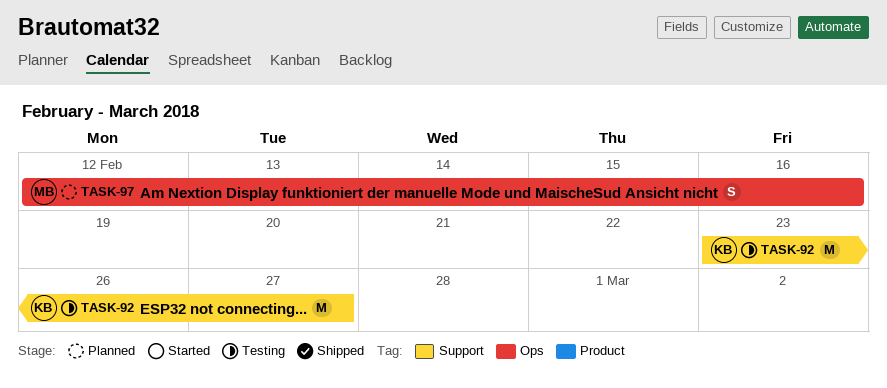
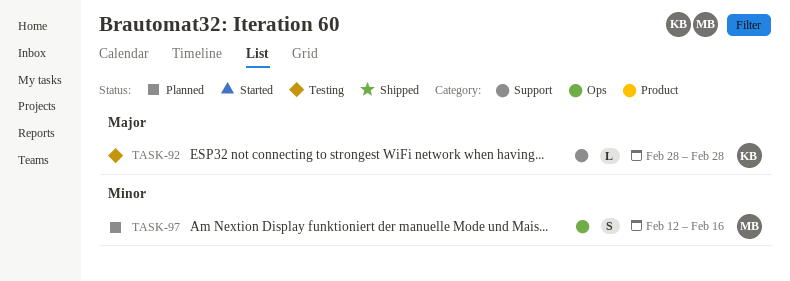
TASK-92, estimate: M -> L
TASK-92, start: Feb 23 -> Feb 28
TASK-92, due: Feb 27 -> Feb 28

